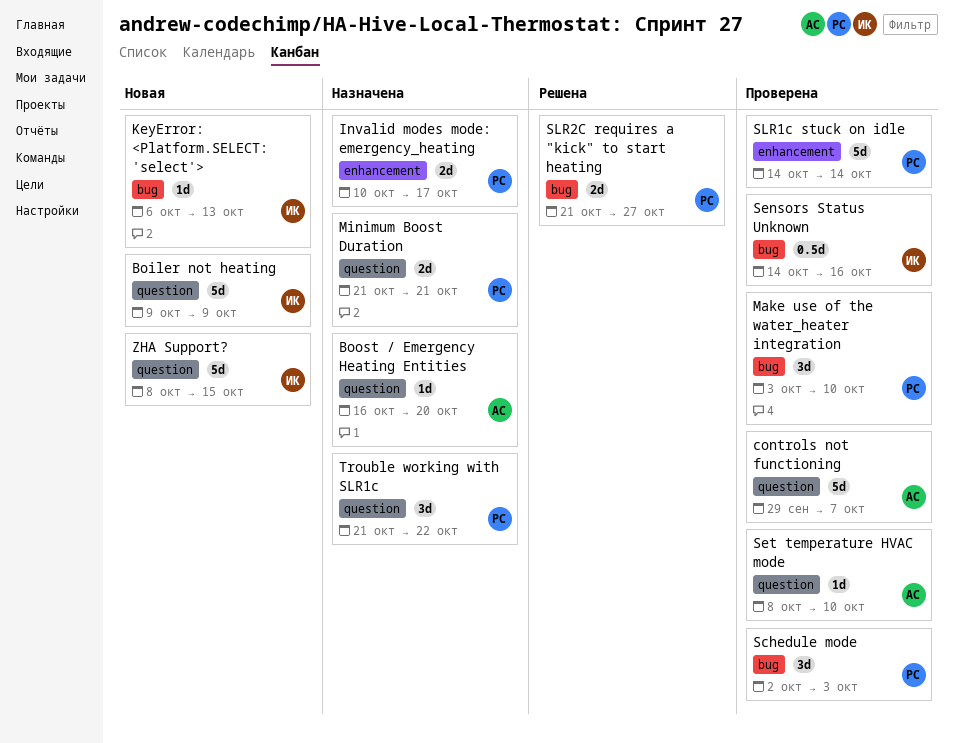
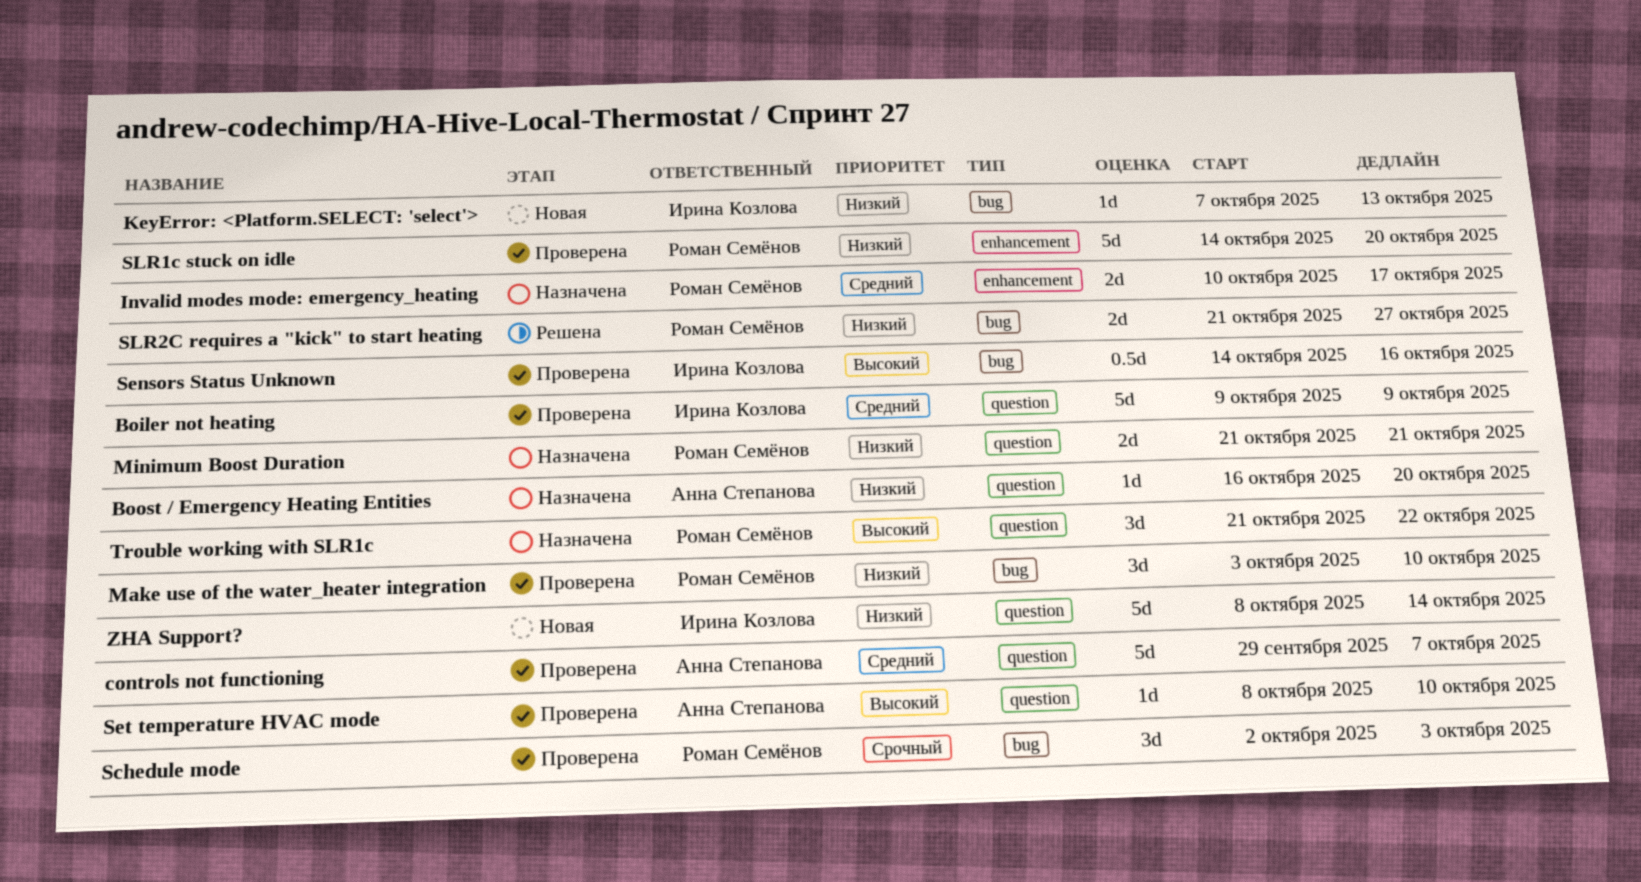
Boiler not heating, status: Новая -> Проверена
KeyError: <Platform.SELECT: 'select'>, start: Oct 6 -> Oct 7
SLR1c stuck on idle, due: Oct 14 -> Oct 20
ZHA Support?, due: Oct 15 -> Oct 14

